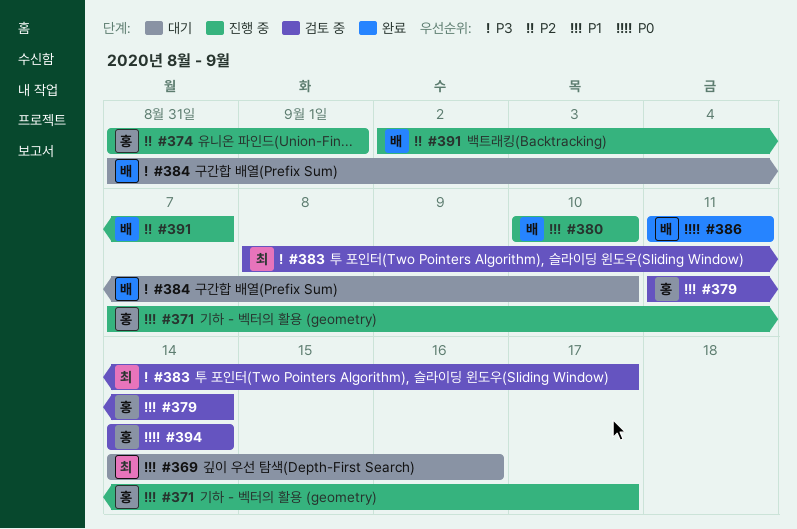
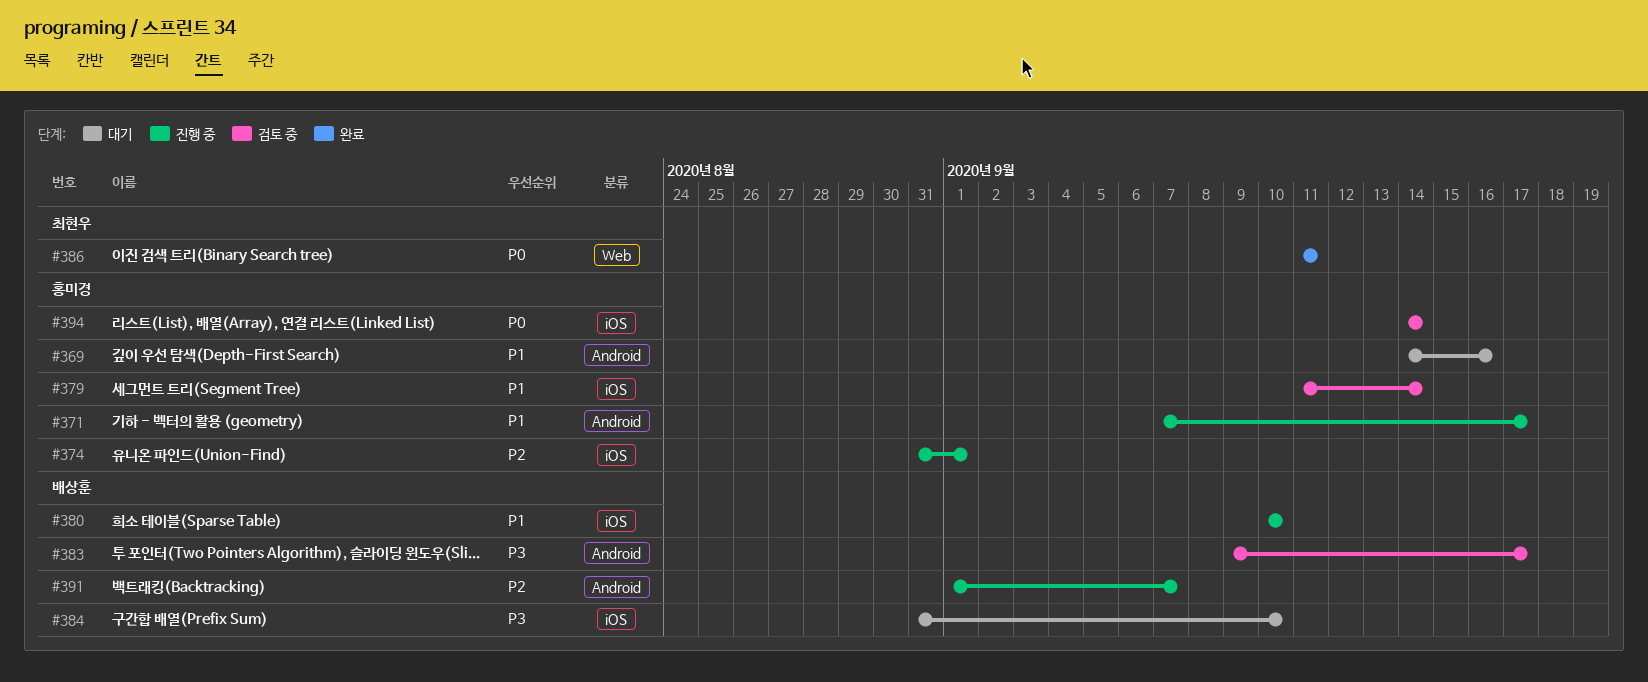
#369, owner: 최현우 -> 홍미경
#383, owner: 최현우 -> 배상훈
#383, start: Sep 8 -> Sep 9
#386, owner: 배상훈 -> 최현우
#391, start: Sep 2 -> Sep 1

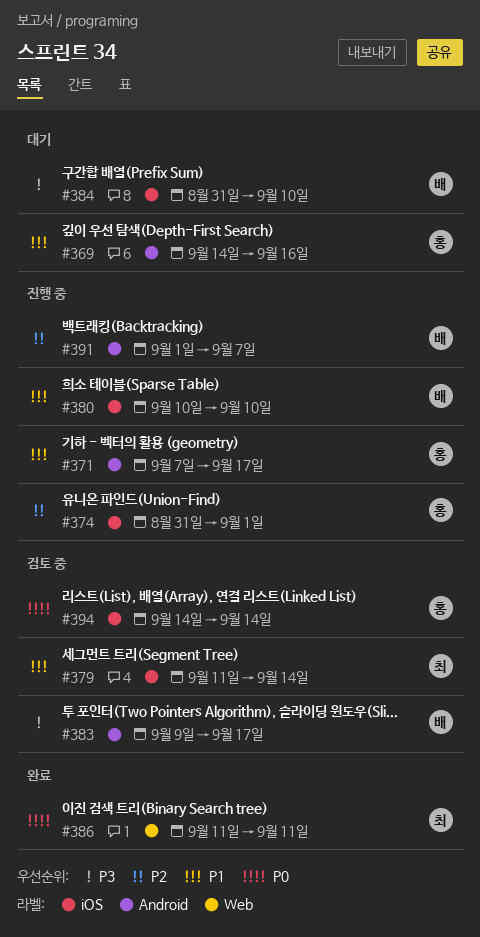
#379, owner: 홍미경 -> 최현우

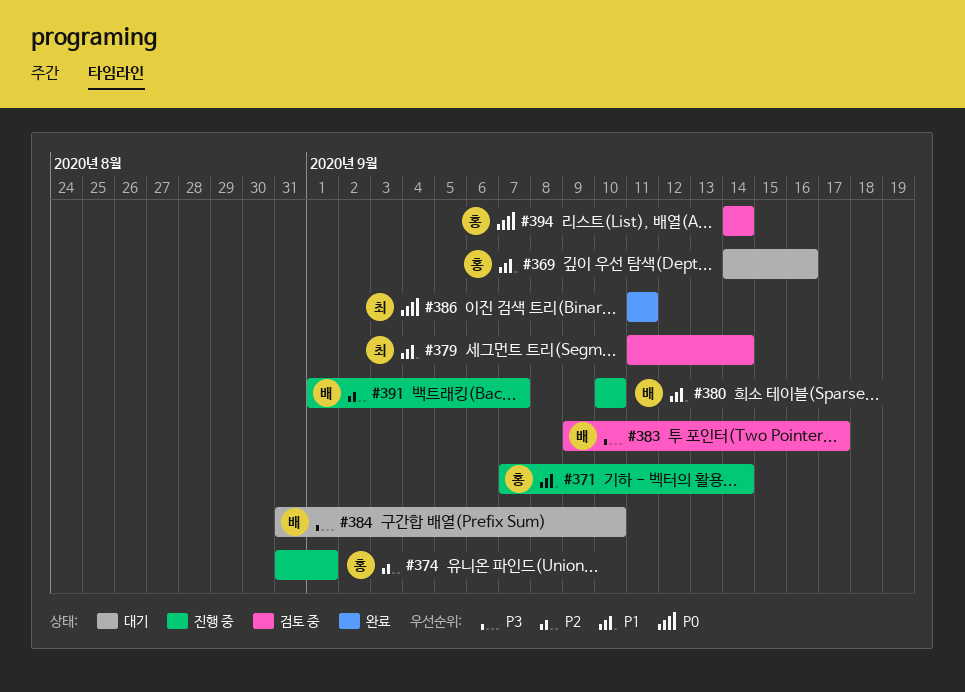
#371, due: Sep 17 -> Sep 14

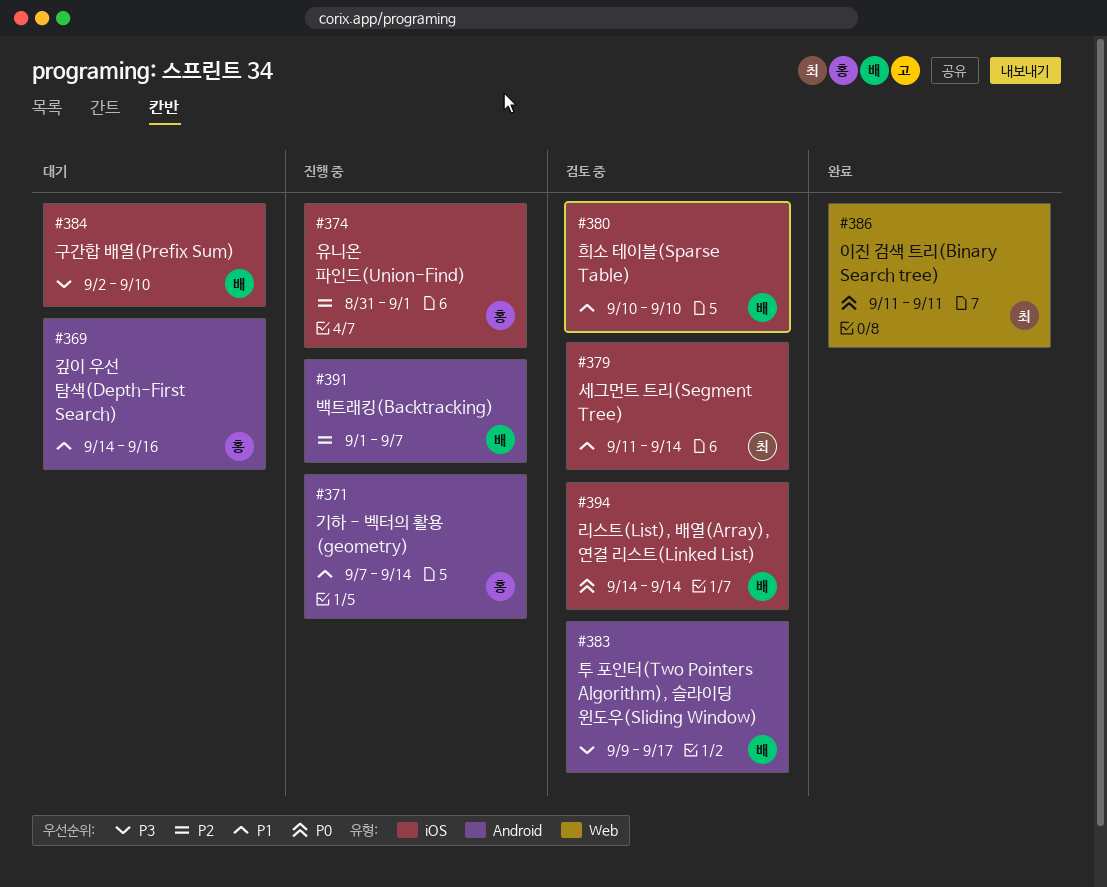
#380, status: 진행 중 -> 검토 중
#384, start: Aug 31 -> Sep 2
#394, owner: 홍 -> 배

